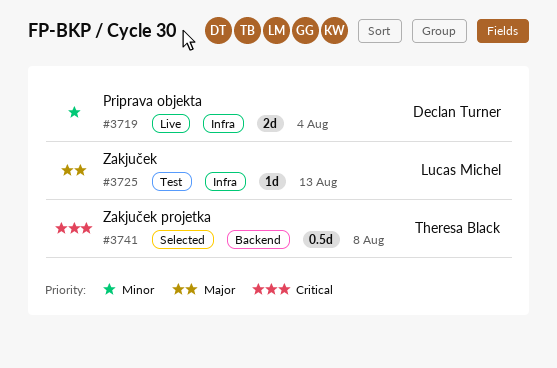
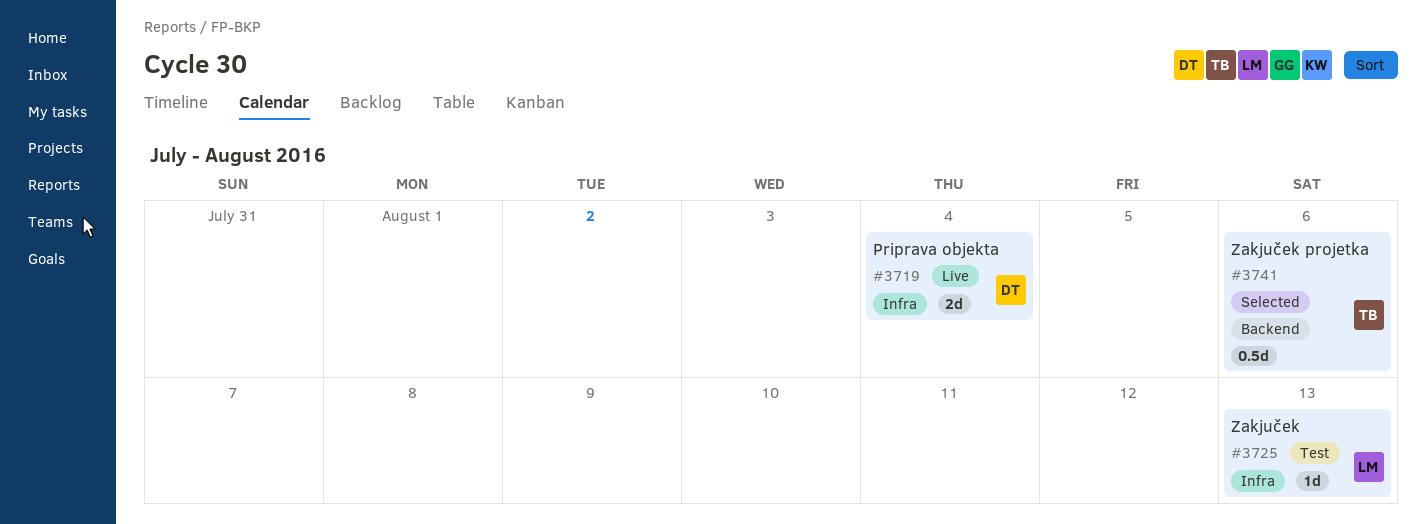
#3741, due: Aug 8 -> Aug 6

